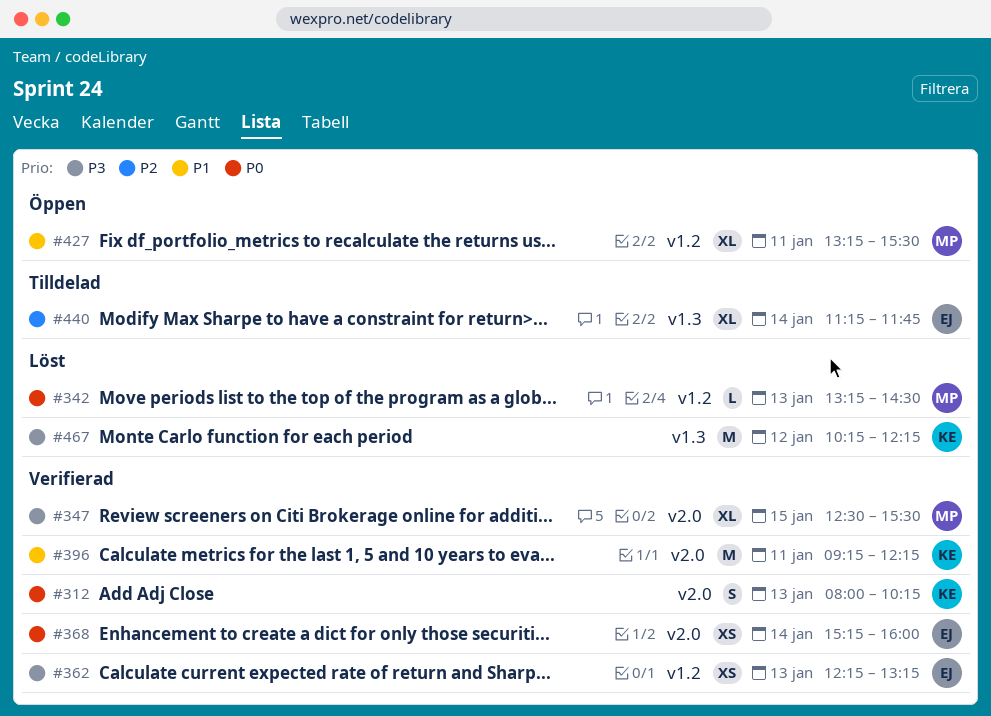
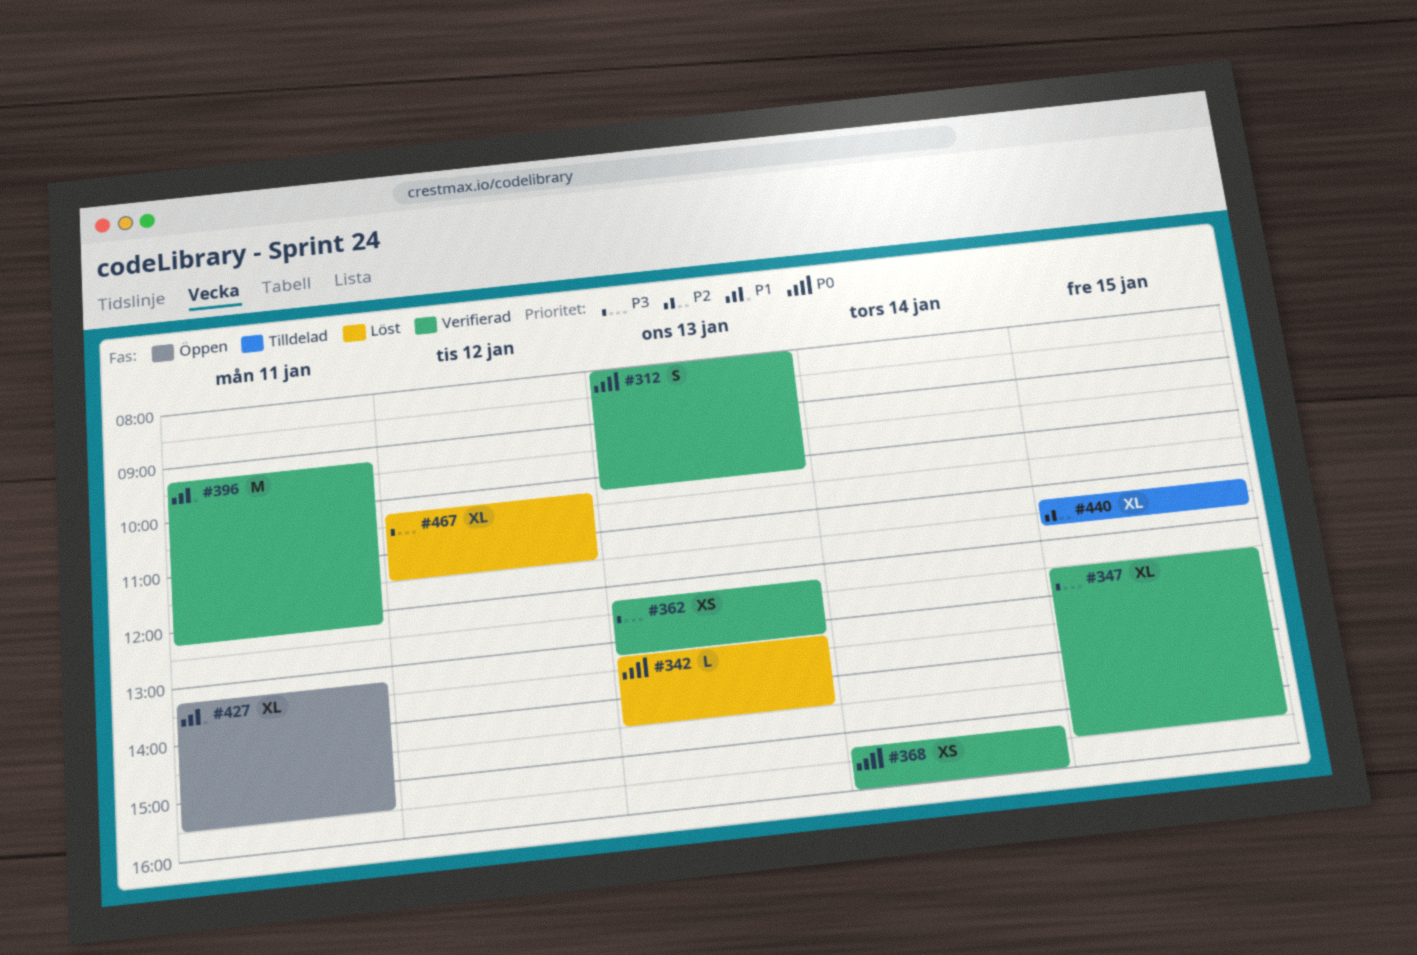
#440, day: Jan 14 -> Jan 15
#467, estimate: M -> XL
#467, ends: 12:15 -> 11:30

